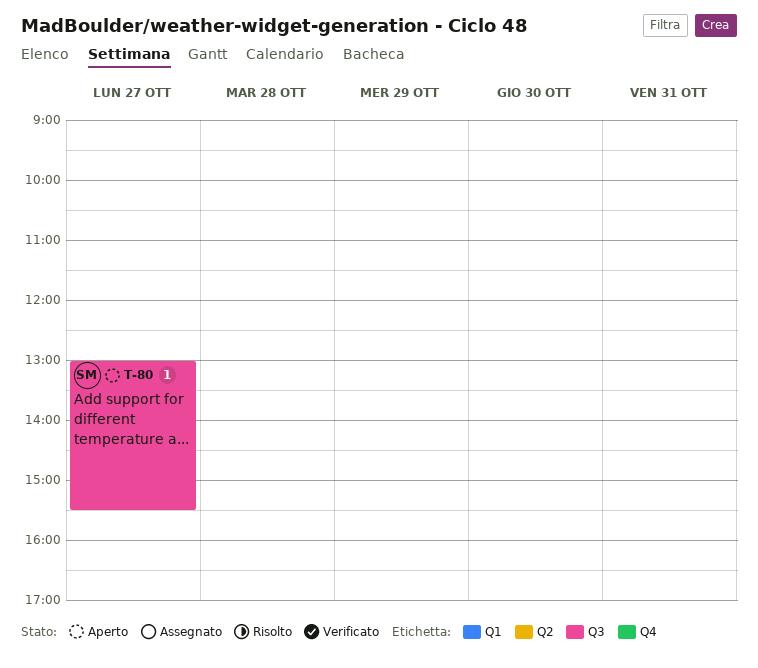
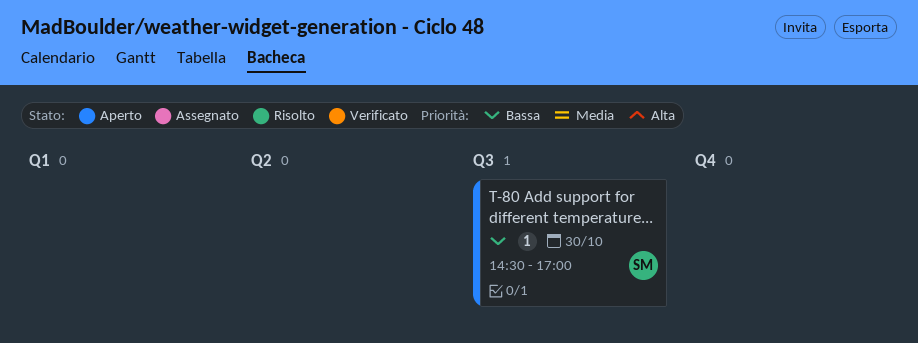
T-80, day: Oct 27 -> Oct 30
T-80, begins: 13:00 -> 14:30
T-80, ends: 15:30 -> 17:00

